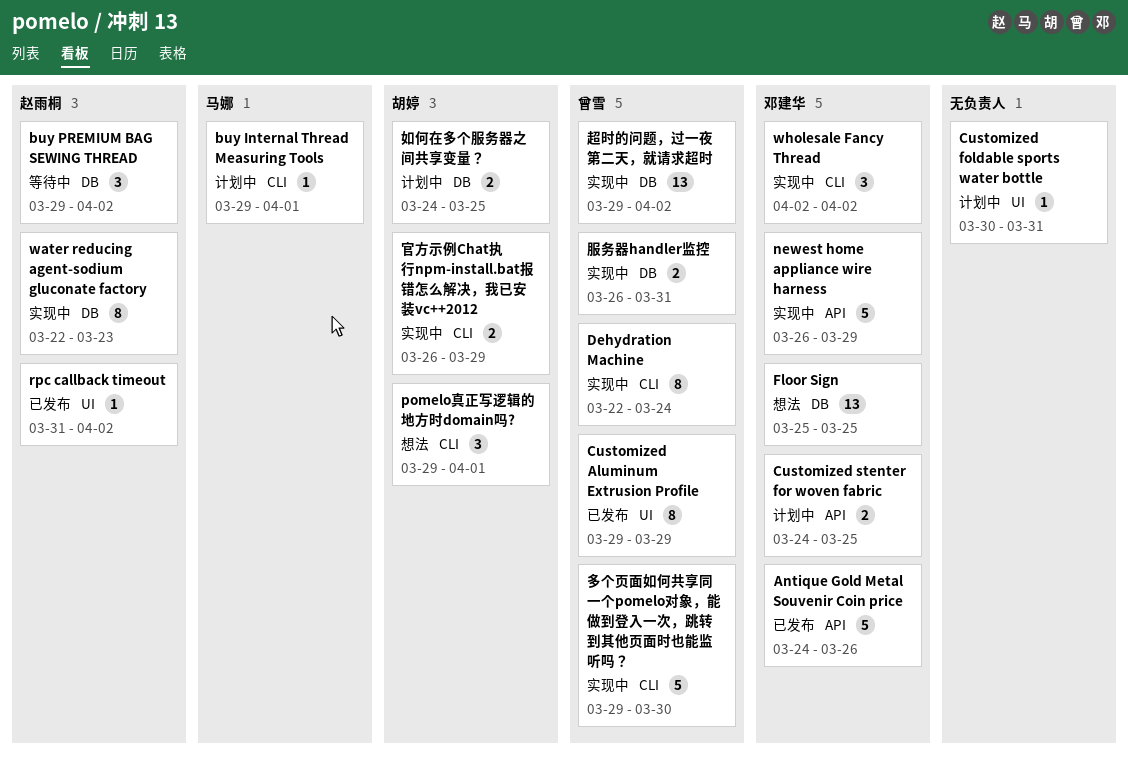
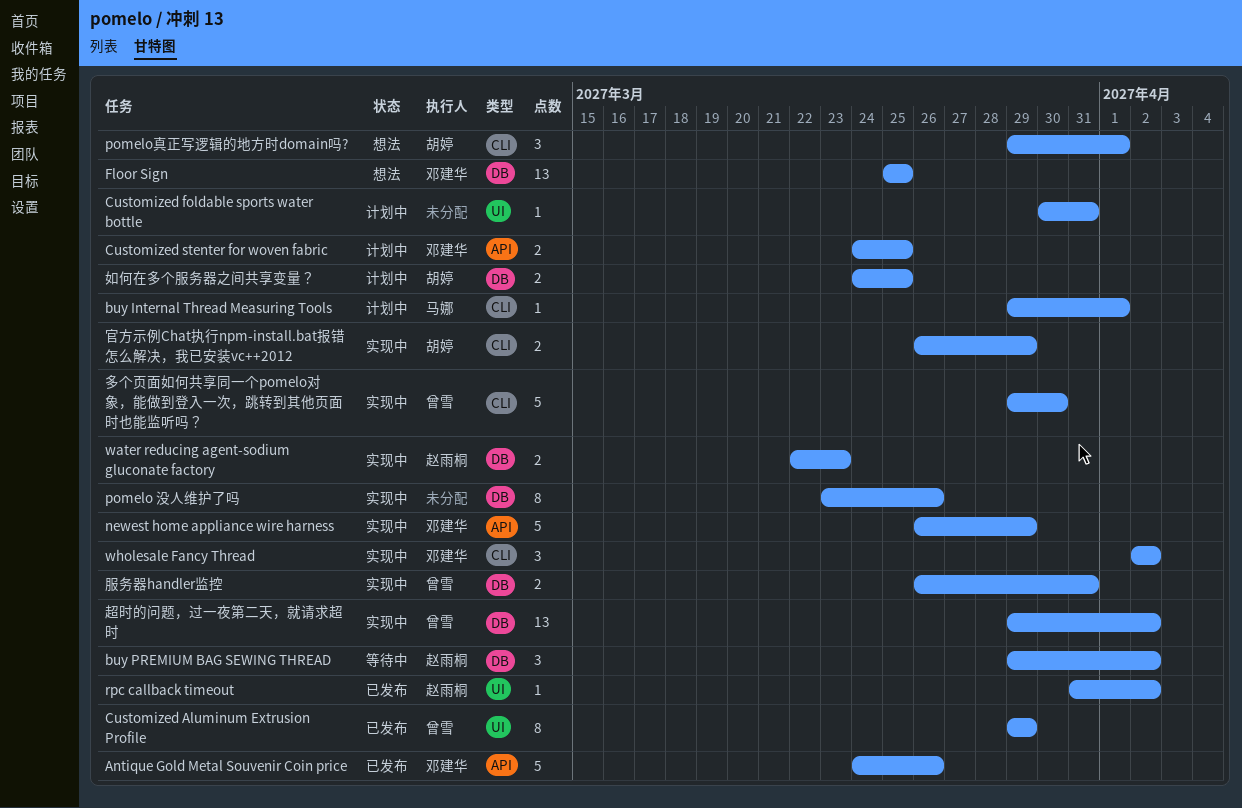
Dehydration Machine: present -> none
pomelo 没人维护了吗: none -> present
water reducing agent-sodium gluconate factory, estimate: 8 -> 2

